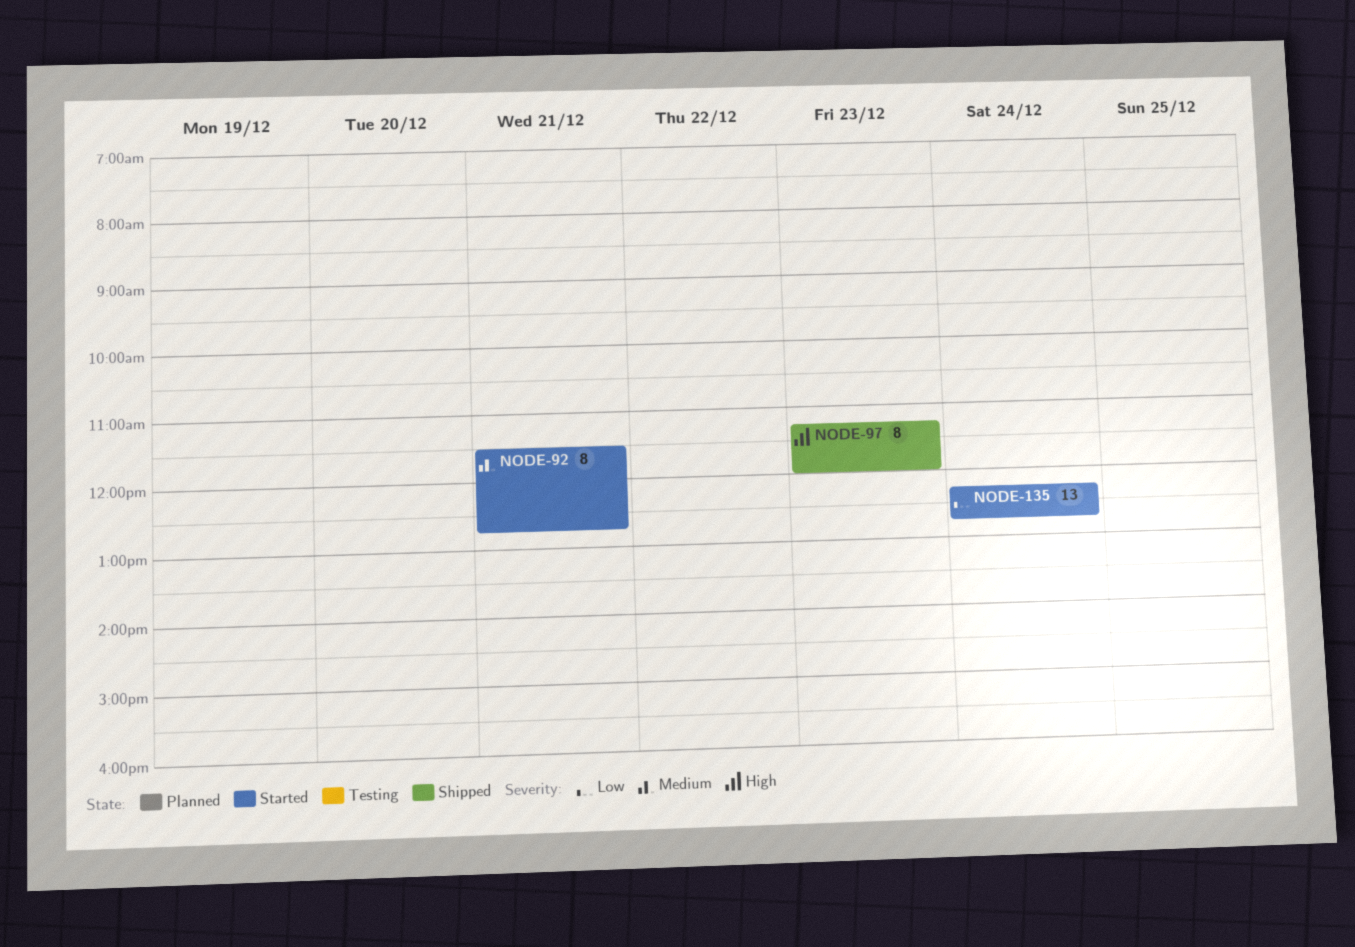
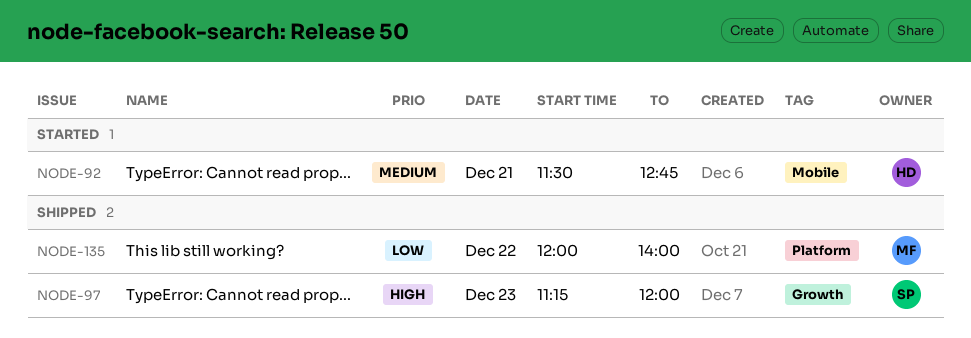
NODE-135, status: Started -> Shipped
NODE-135, day: Dec 24 -> Dec 22
NODE-135, begins: 12:15 -> 12:00
NODE-135, ends: 12:45 -> 14:00

